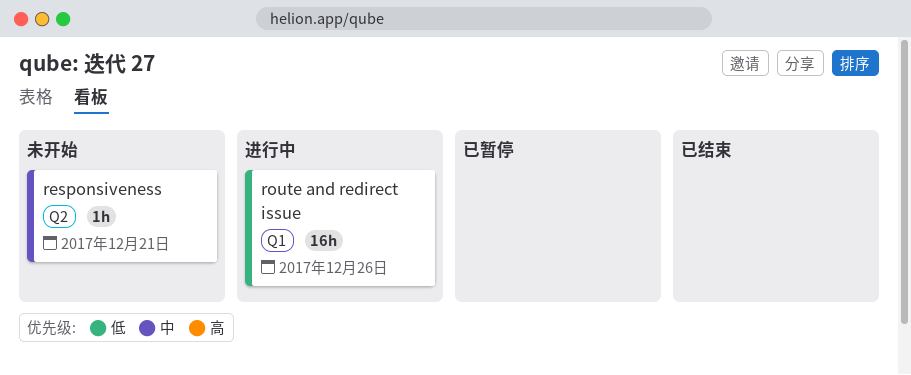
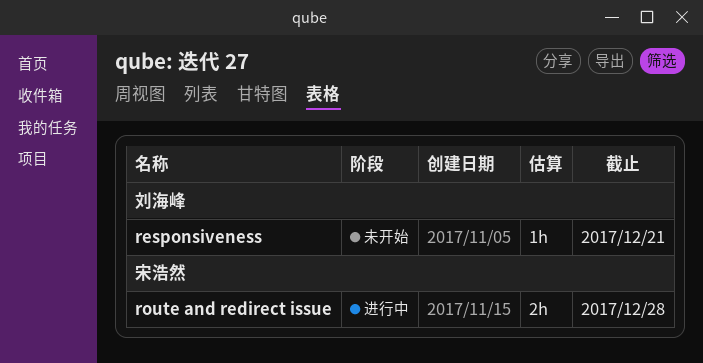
route and redirect issue, estimate: 16h -> 2h
route and redirect issue, due: Dec 26 -> Dec 28

